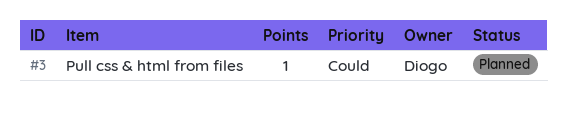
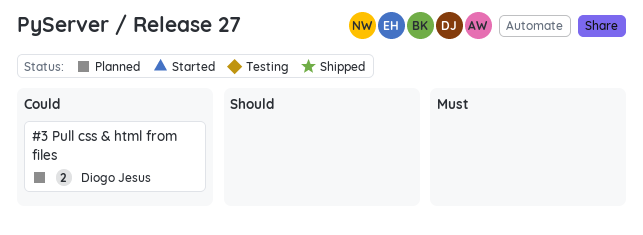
#3, estimate: 1 -> 2

